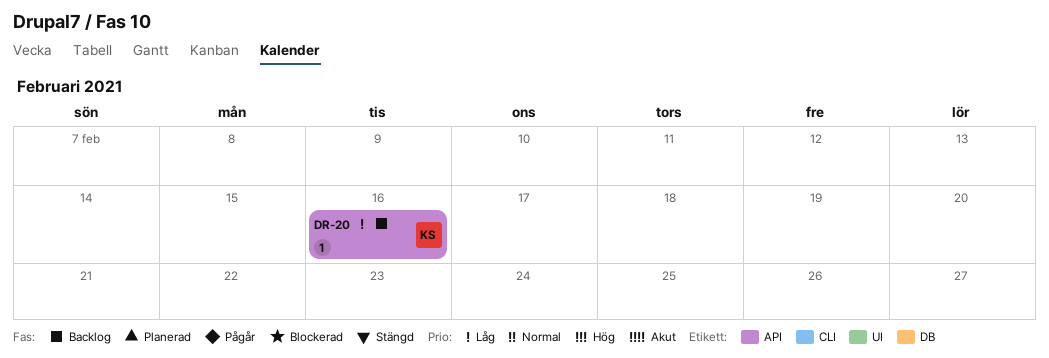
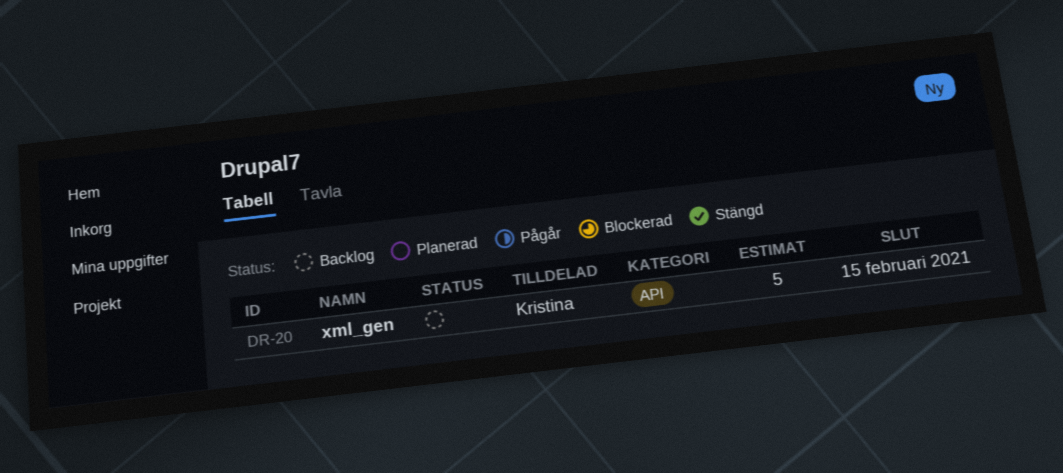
DR-20, estimate: 1 -> 5
DR-20, due: Feb 16 -> Feb 15

